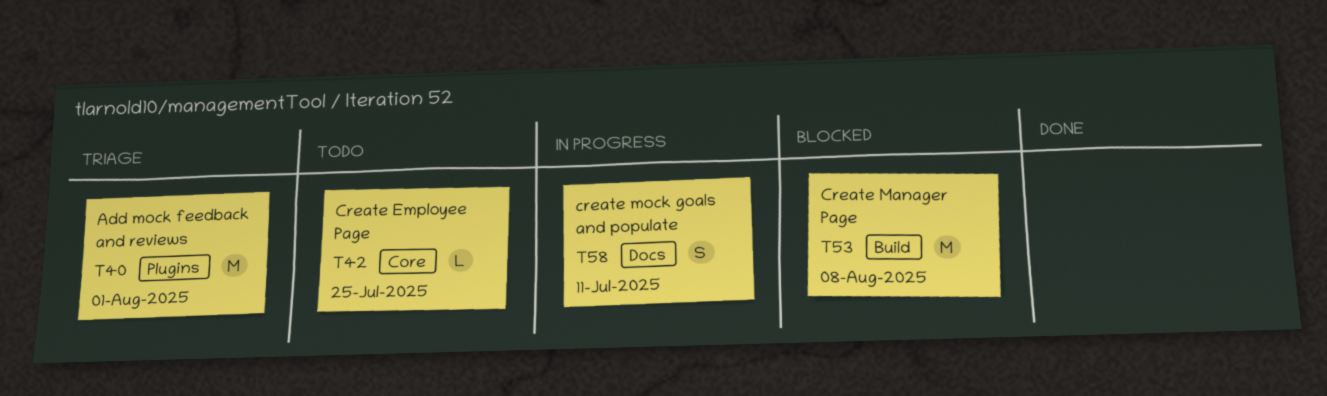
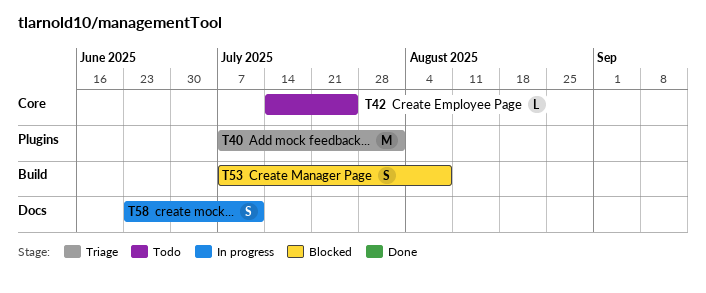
T53, estimate: M -> S

